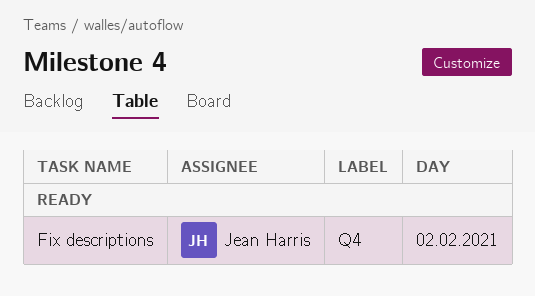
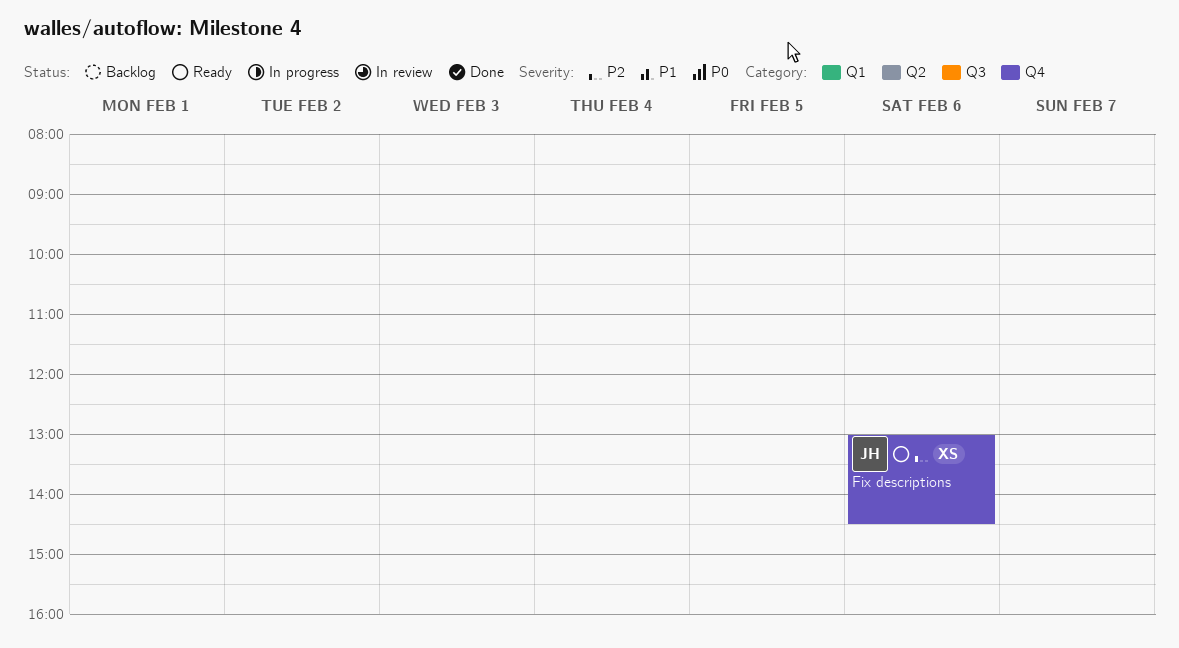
Fix descriptions, day: Feb 2 -> Feb 6

